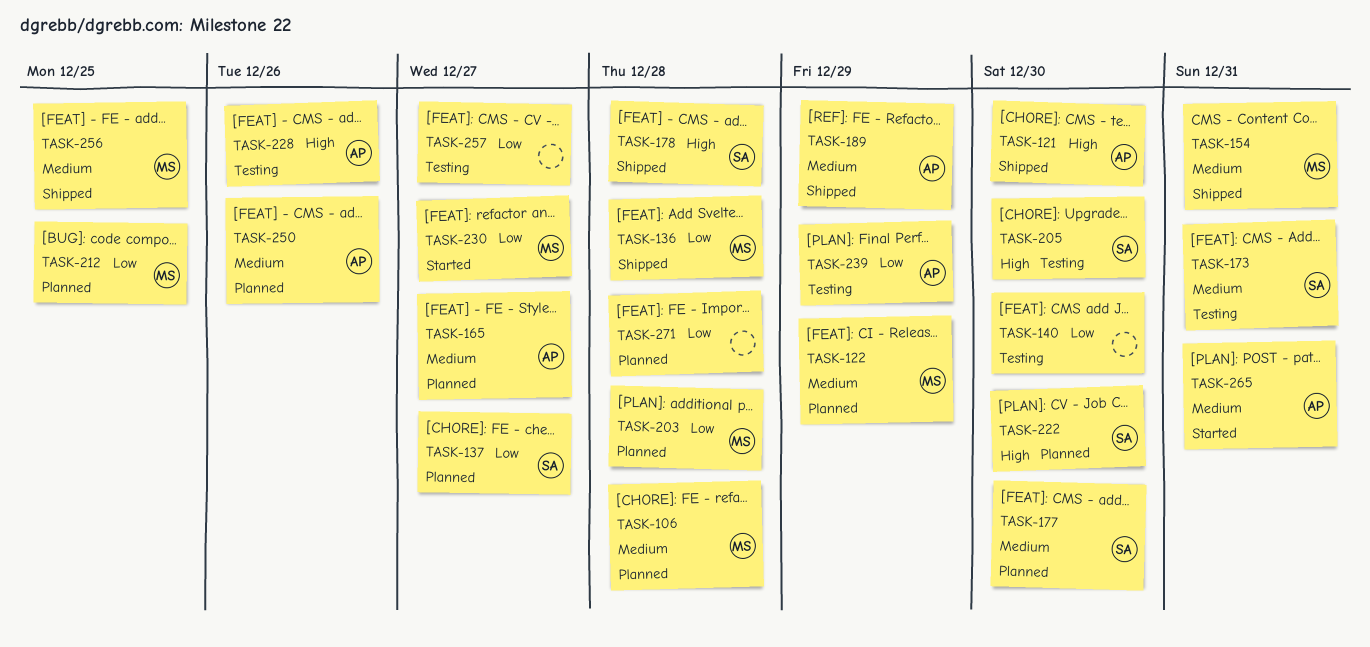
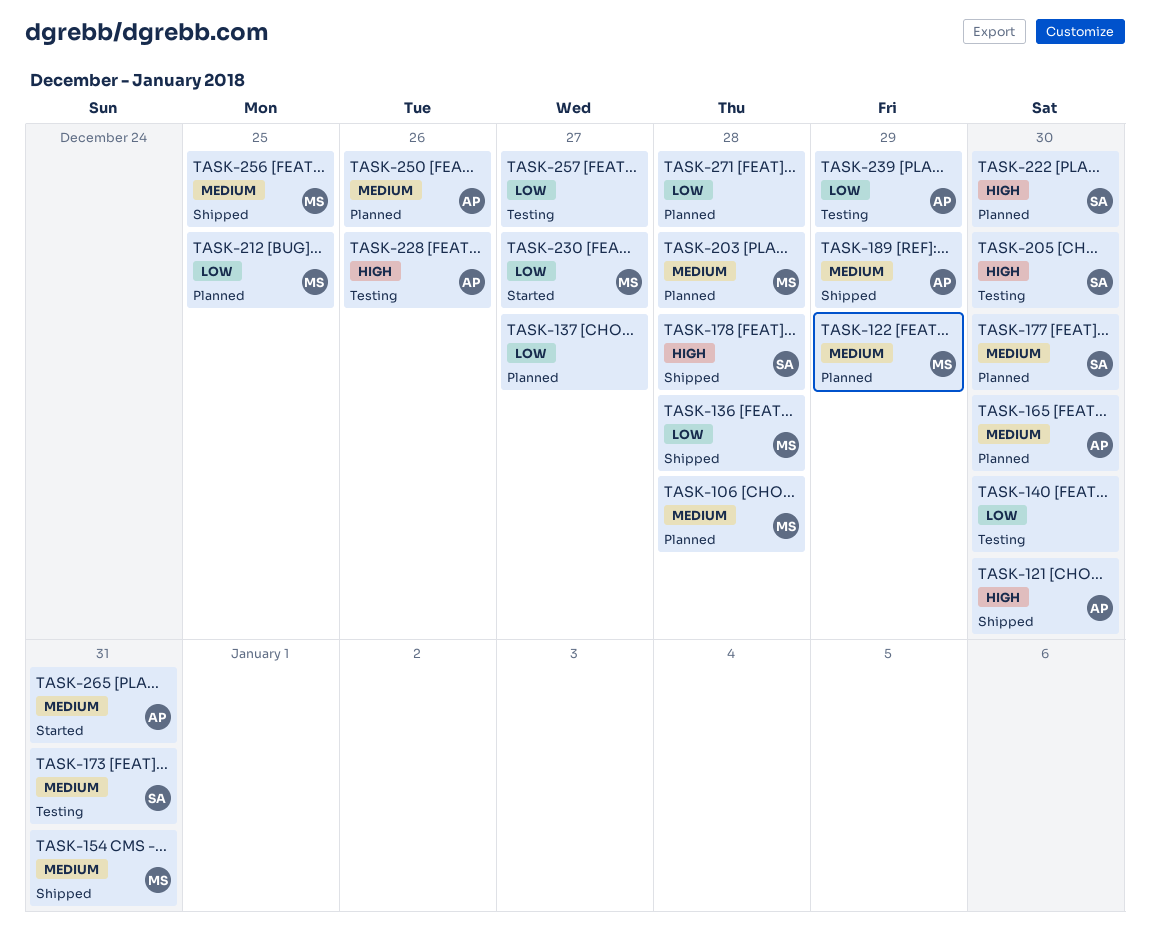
TASK-137, owner: SA -> none
TASK-165, due: Dec 27 -> Dec 30
TASK-203, priority: Low -> Medium

